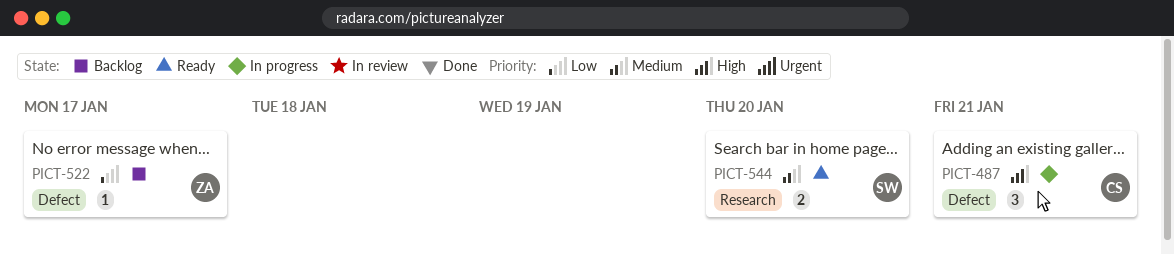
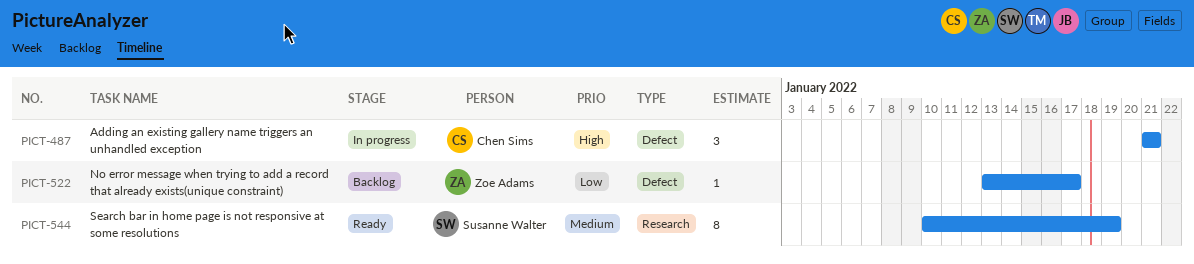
PICT-544, estimate: 2 -> 8
PICT-544, due: Jan 20 -> Jan 19

